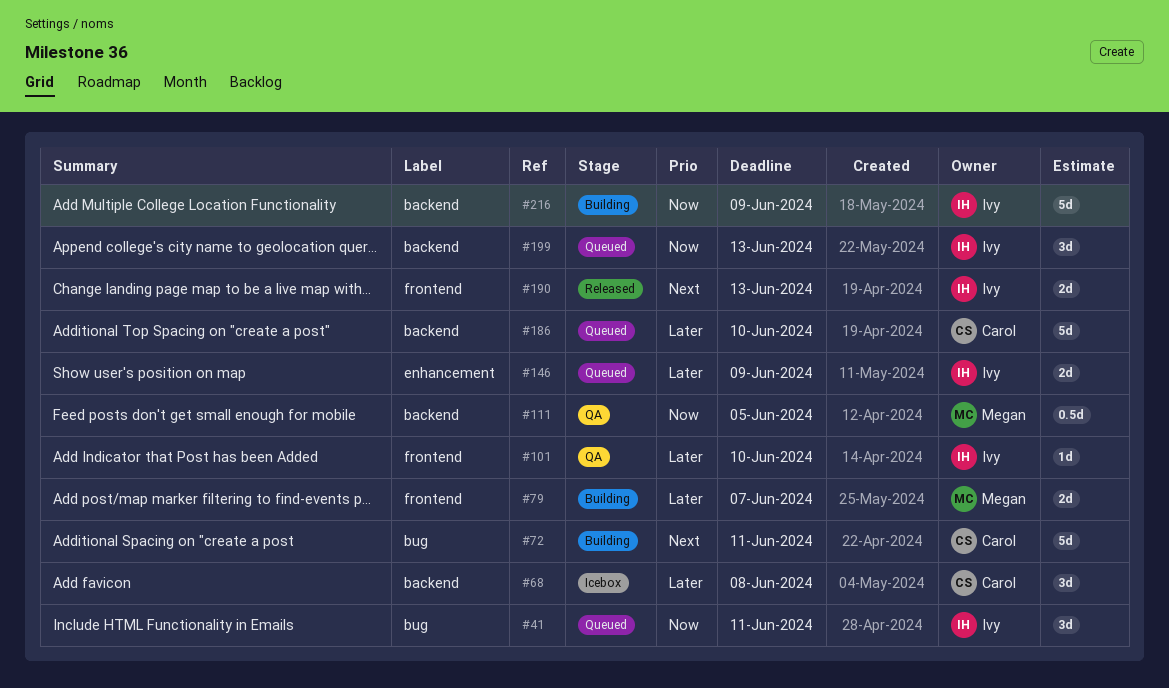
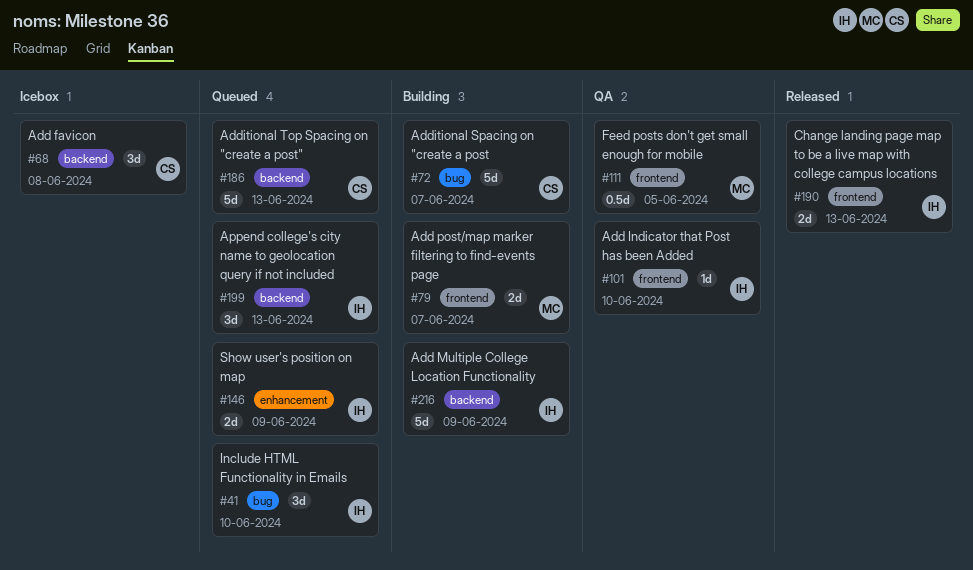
#41, due: Jun 11 -> Jun 10
#72, due: Jun 11 -> Jun 7
#111, label: backend -> frontend
#186, due: Jun 10 -> Jun 13

